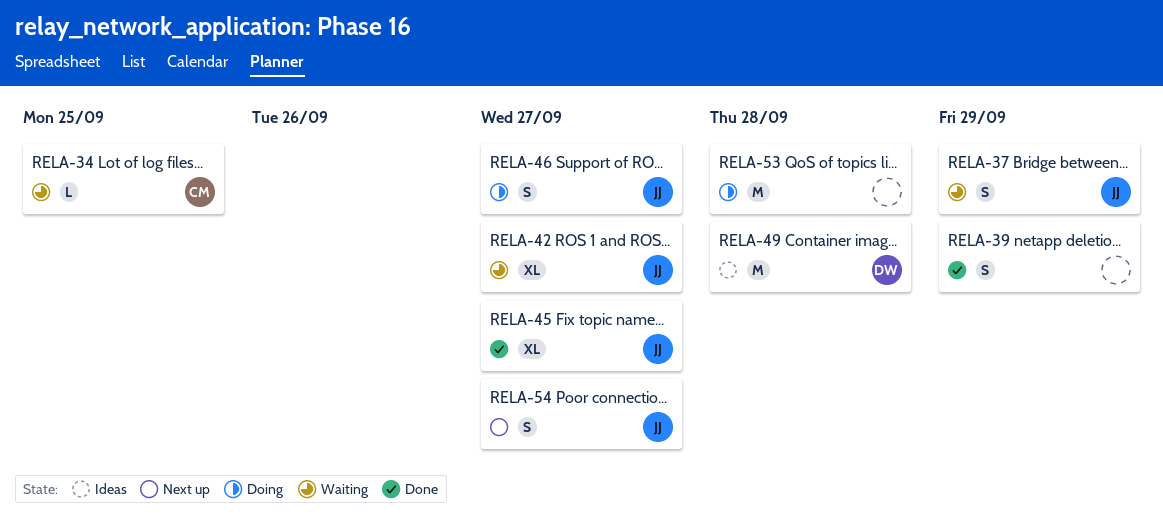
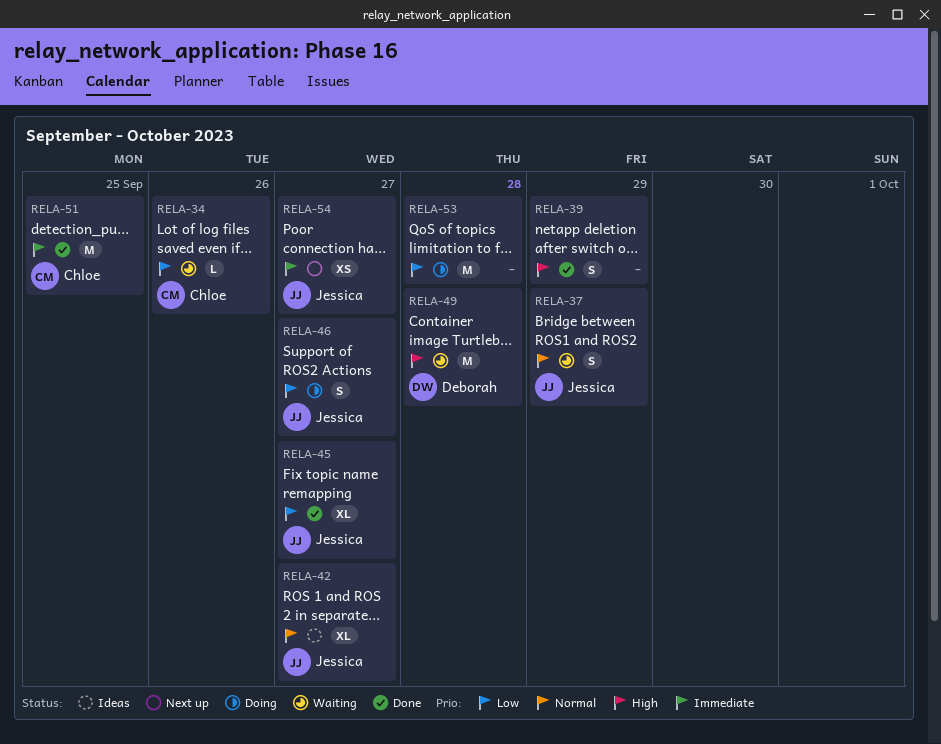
RELA-34, due: Sep 25 -> Sep 26
RELA-42, status: Waiting -> Ideas
RELA-49, status: Ideas -> Waiting
RELA-51: none -> present
RELA-54, estimate: S -> XS

